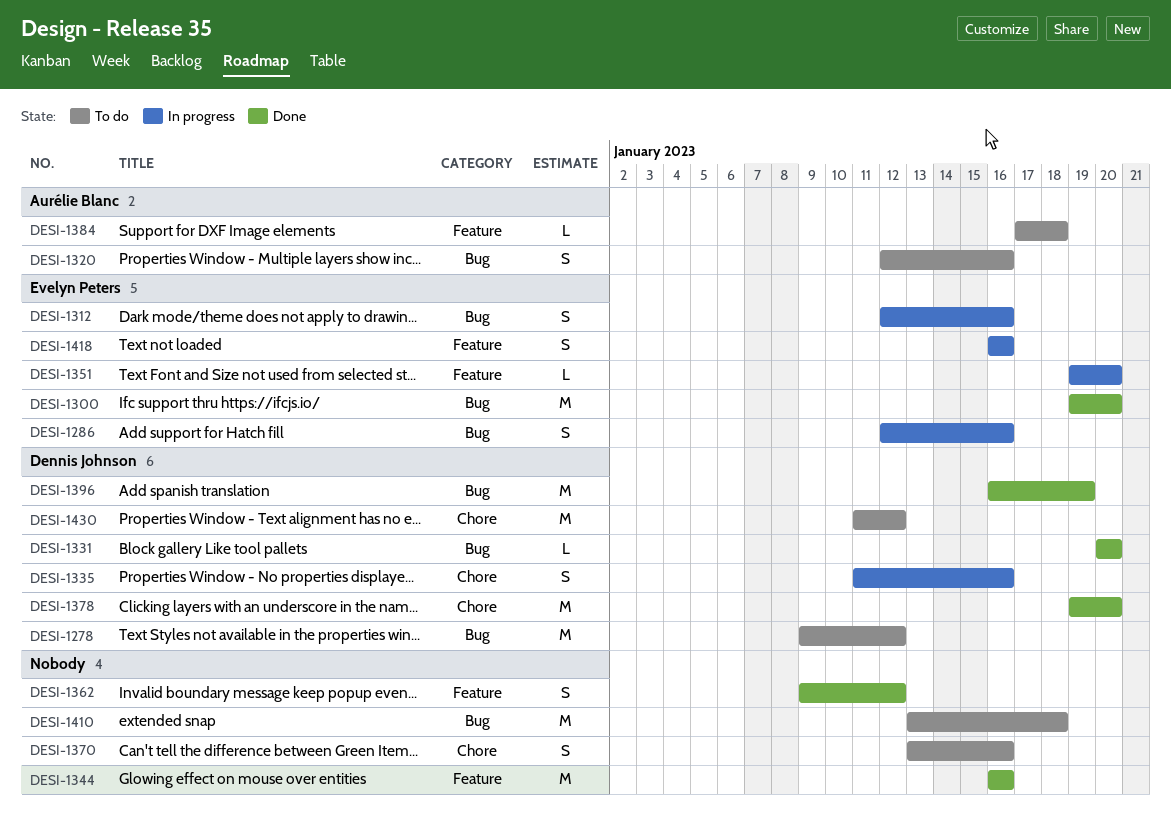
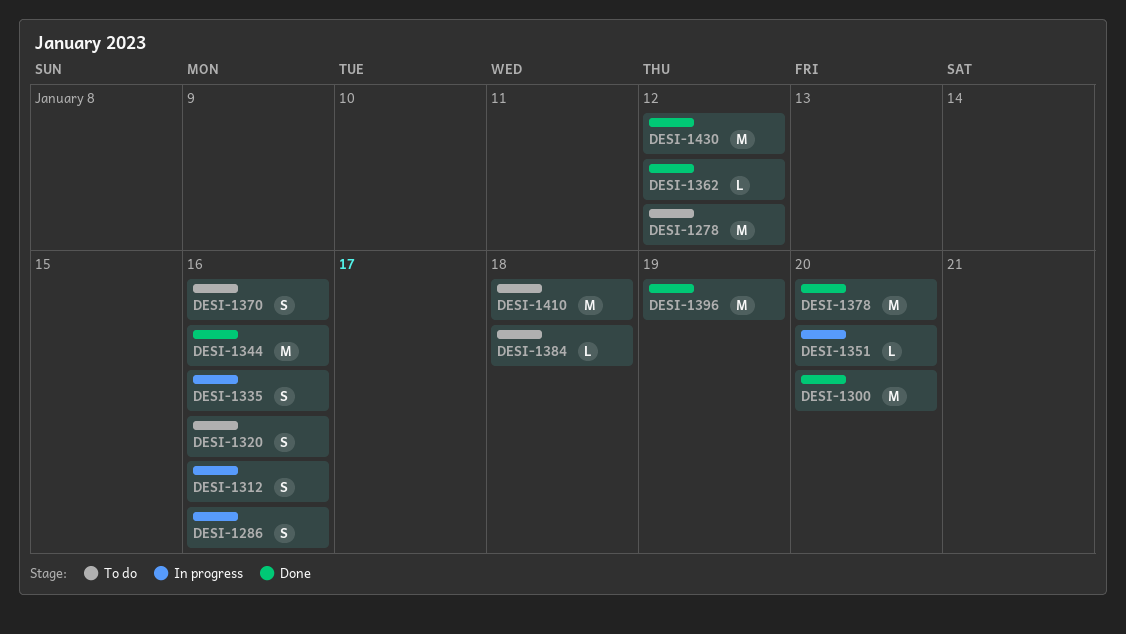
DESI-1331: present -> none
DESI-1362, estimate: S -> L
DESI-1418: present -> none
DESI-1430, status: To do -> Done

